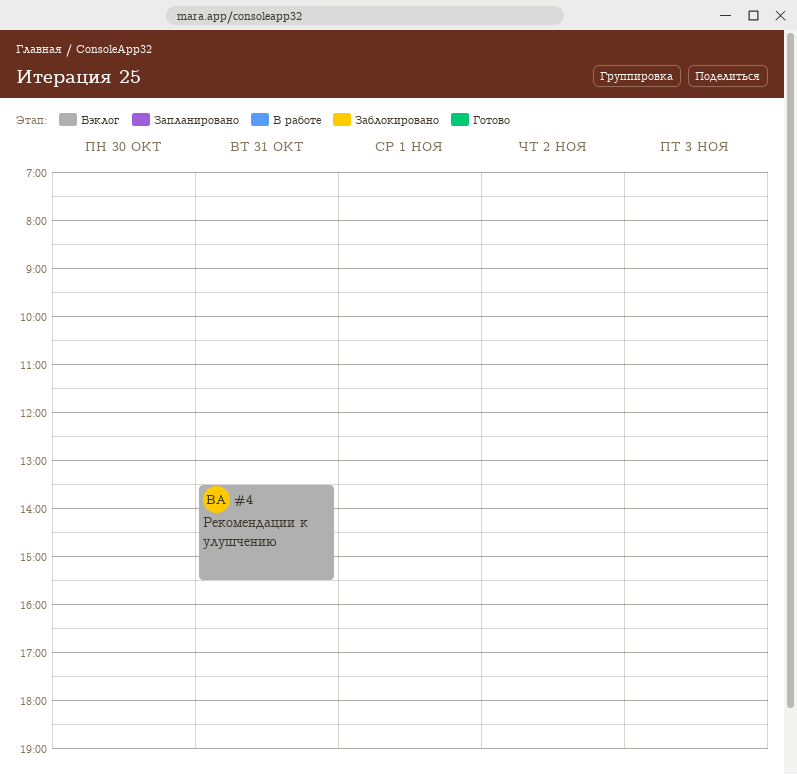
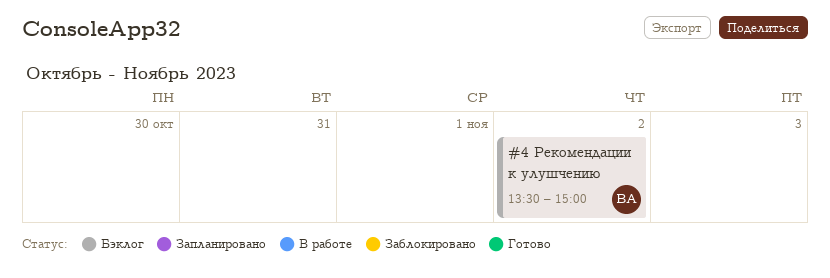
#4, day: Oct 31 -> Nov 2
#4, ends: 15:30 -> 15:00

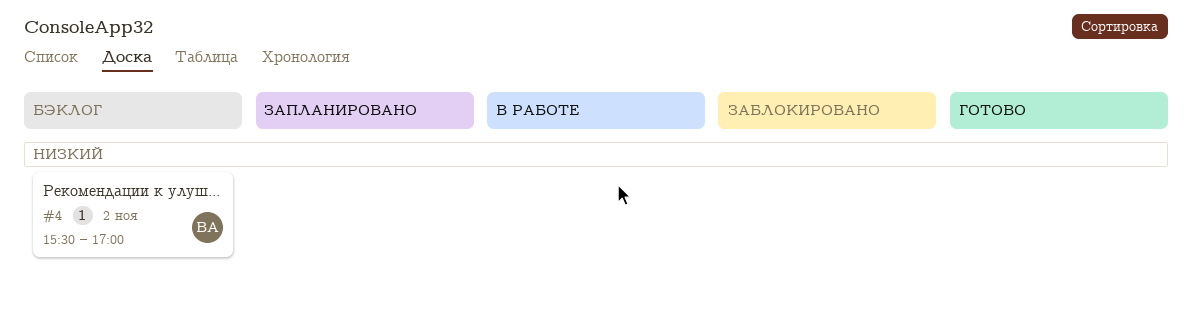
#4, begins: 13:30 -> 15:30
#4, ends: 15:00 -> 17:00

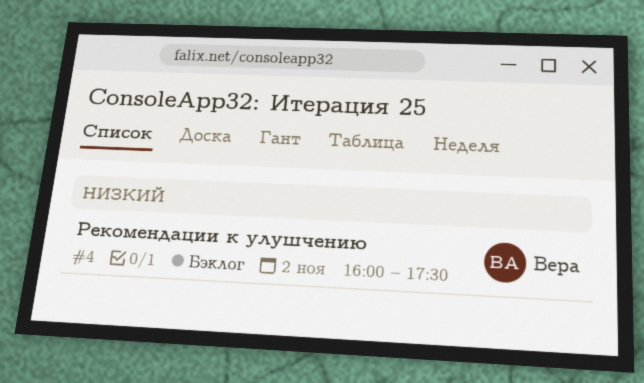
#4, begins: 15:30 -> 16:00
#4, ends: 17:00 -> 17:30

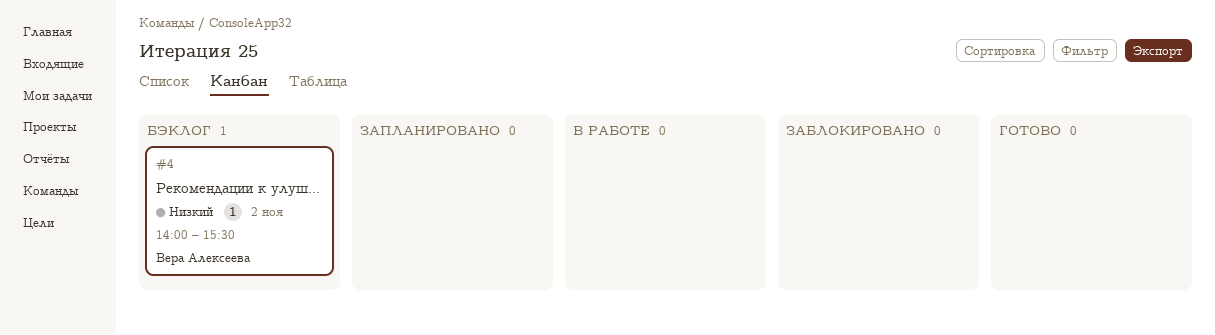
#4, begins: 16:00 -> 14:00
#4, ends: 17:30 -> 15:30

